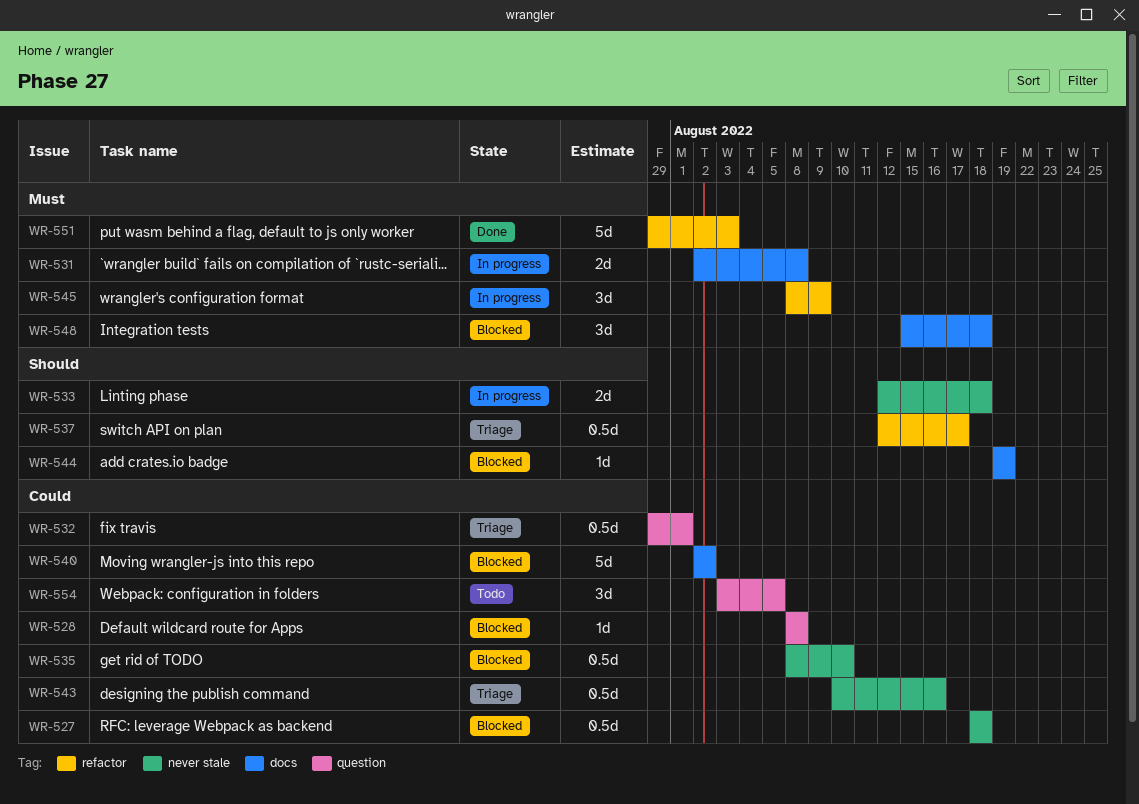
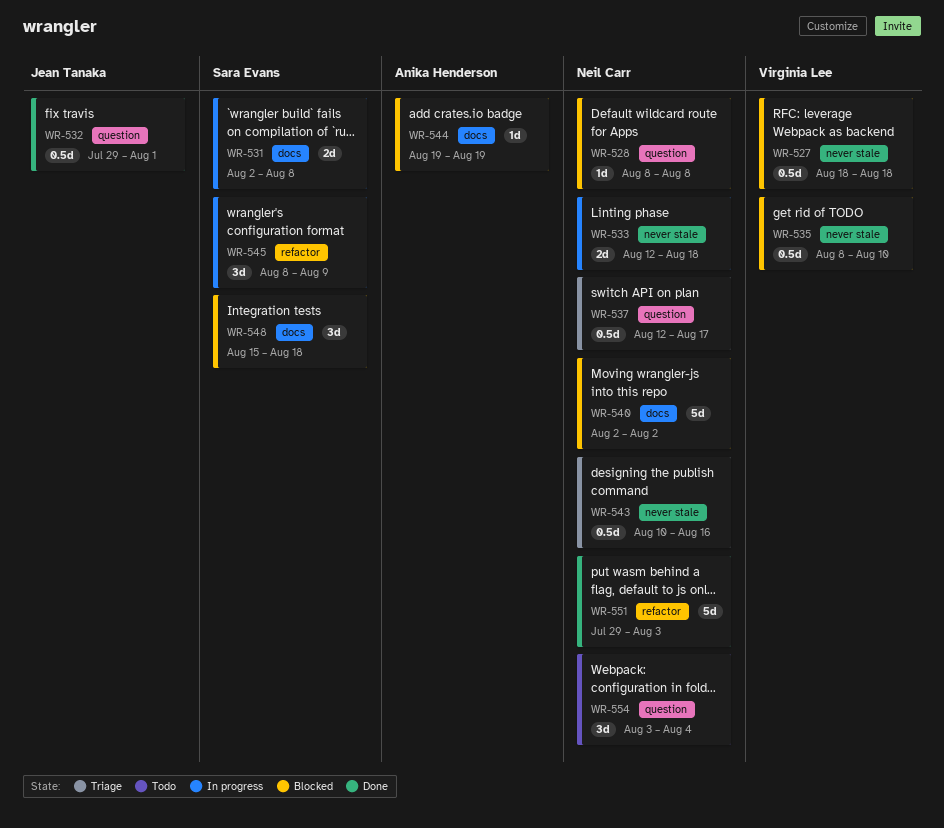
WR-532, status: Triage -> Done
WR-537, label: refactor -> question
WR-554, due: Aug 5 -> Aug 4

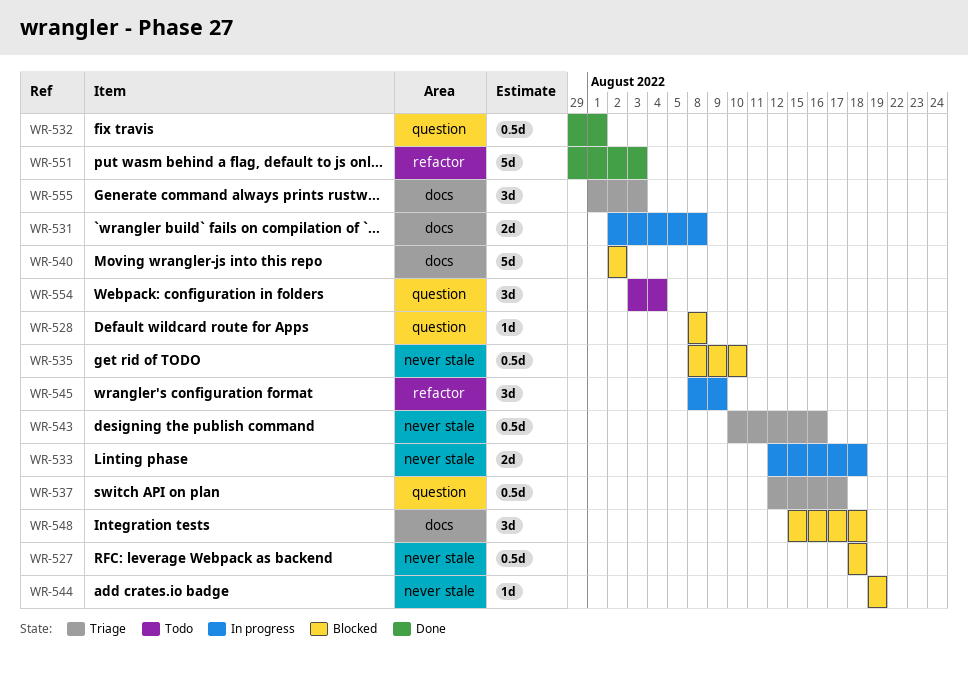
WR-544, label: docs -> never stale
WR-555: none -> present

